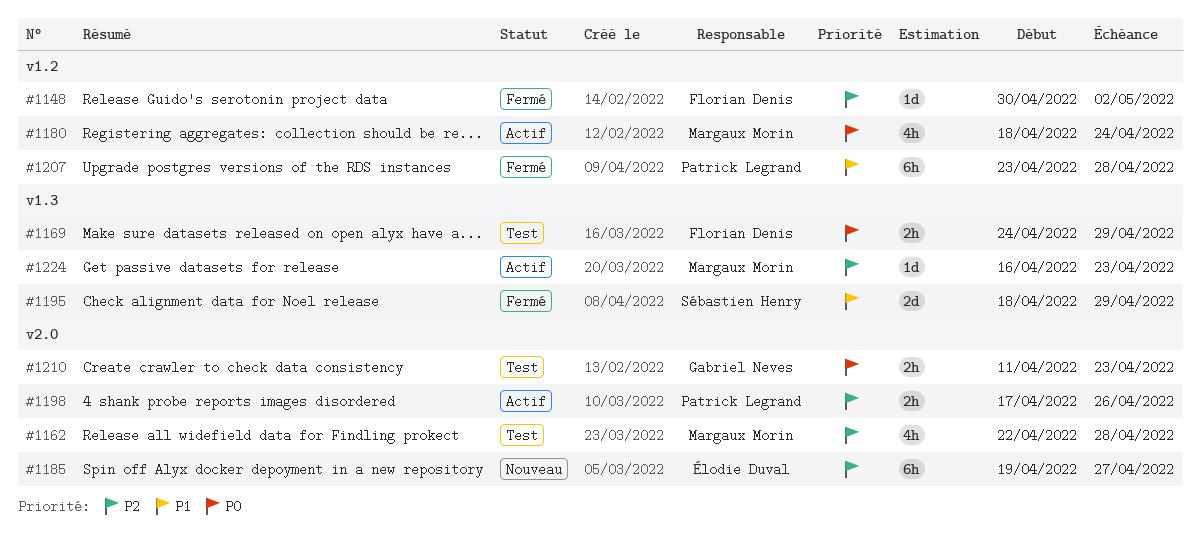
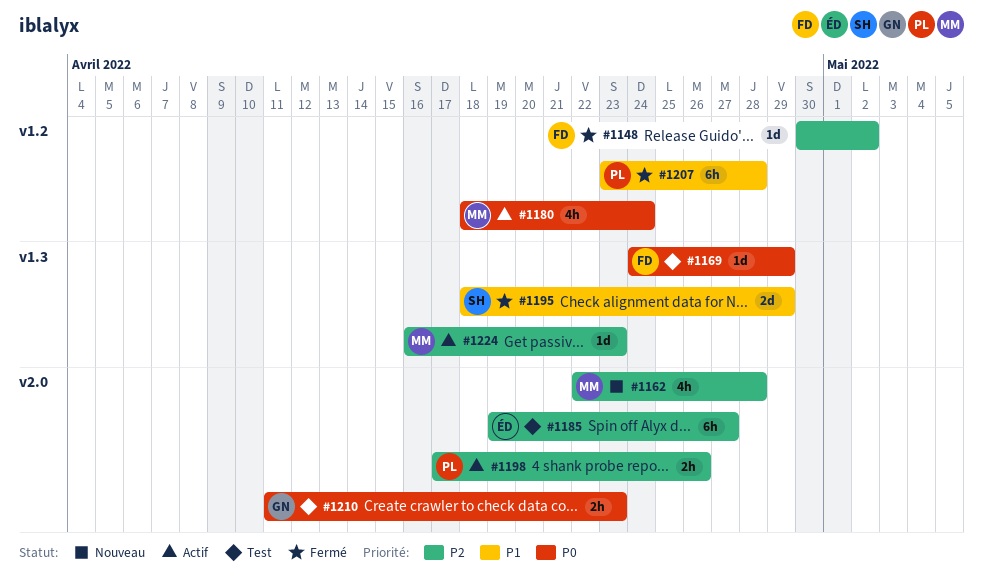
#1162, status: Test -> Nouveau
#1169, estimate: 2h -> 1d
#1185, status: Nouveau -> Test

